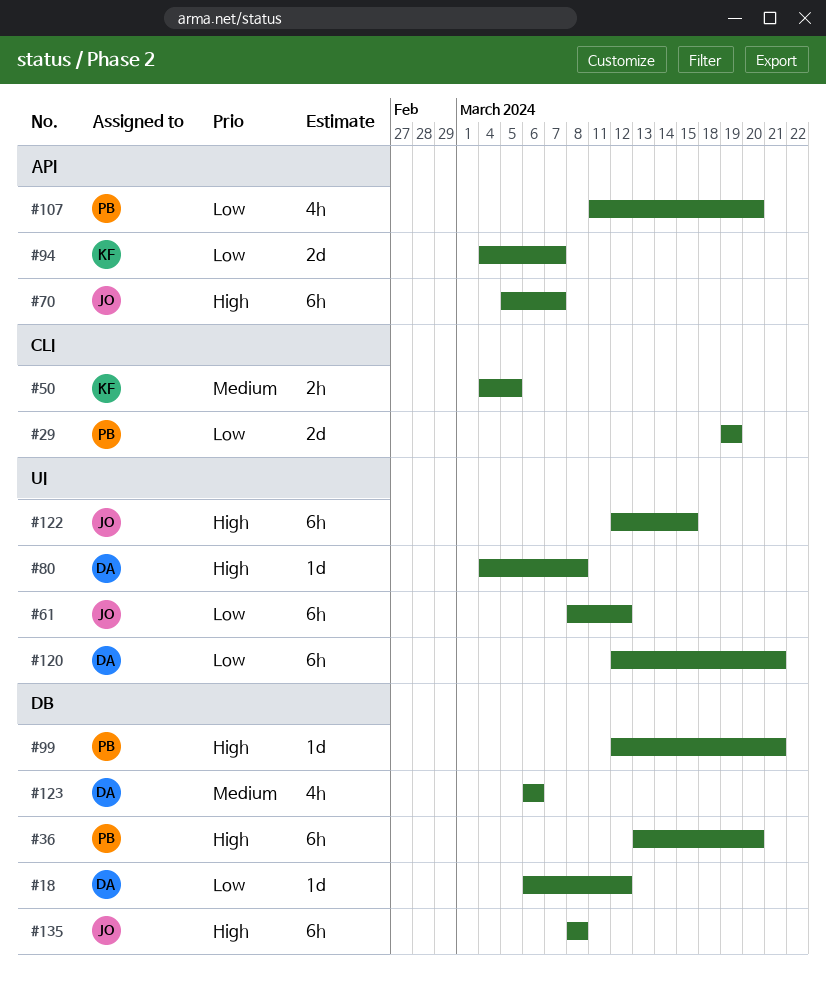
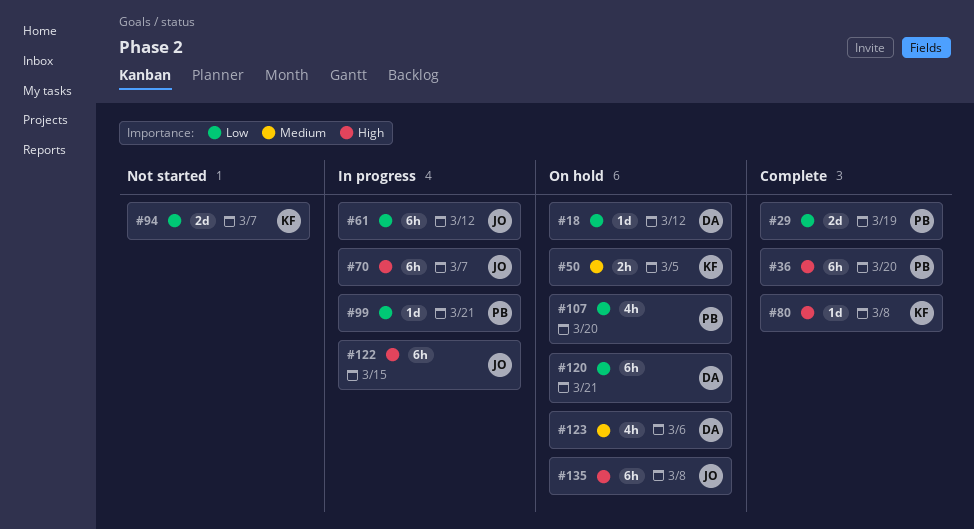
#80, owner: DA -> KF
#99, priority: High -> Low

